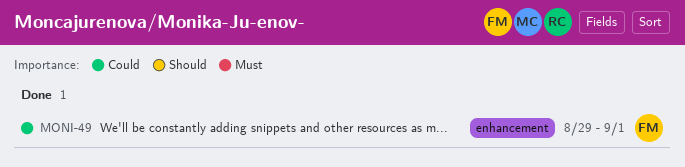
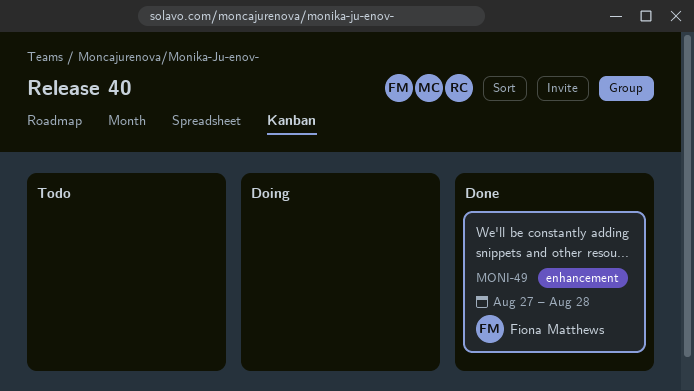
MONI-49, start: Aug 29 -> Aug 27
MONI-49, due: Sep 1 -> Aug 28

